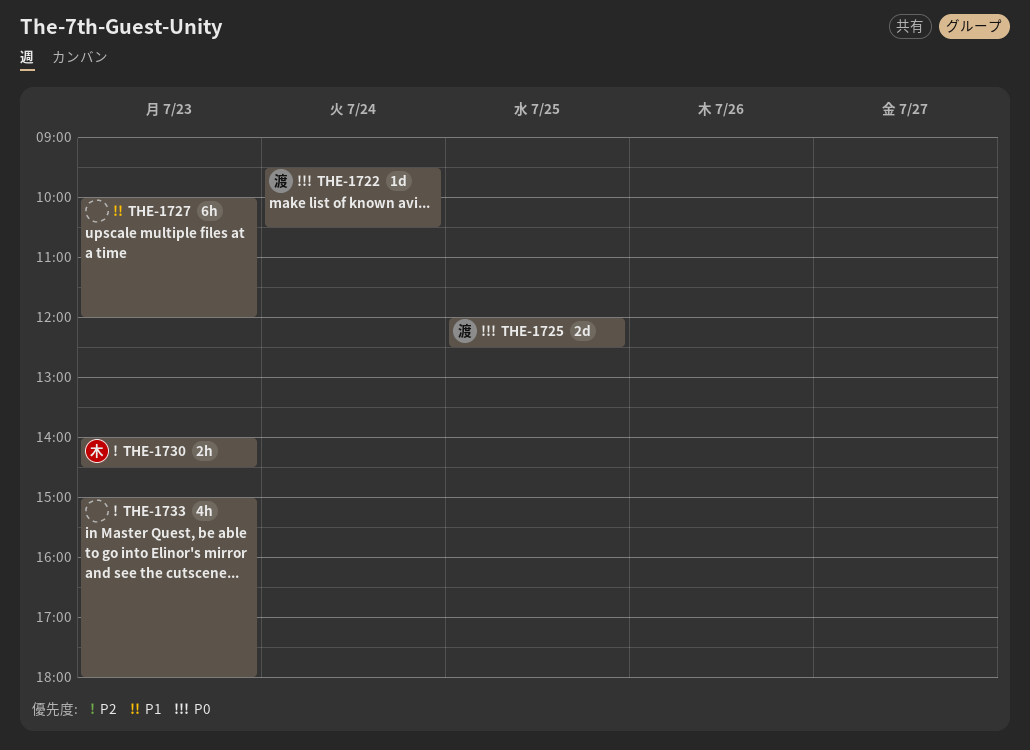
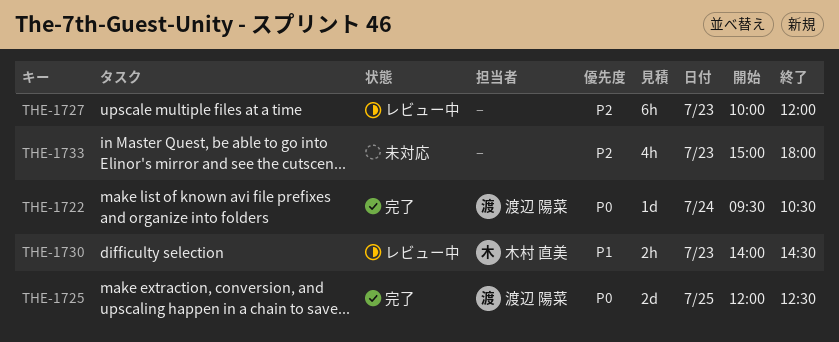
THE-1727, priority: P1 -> P2
THE-1730, priority: P2 -> P1

